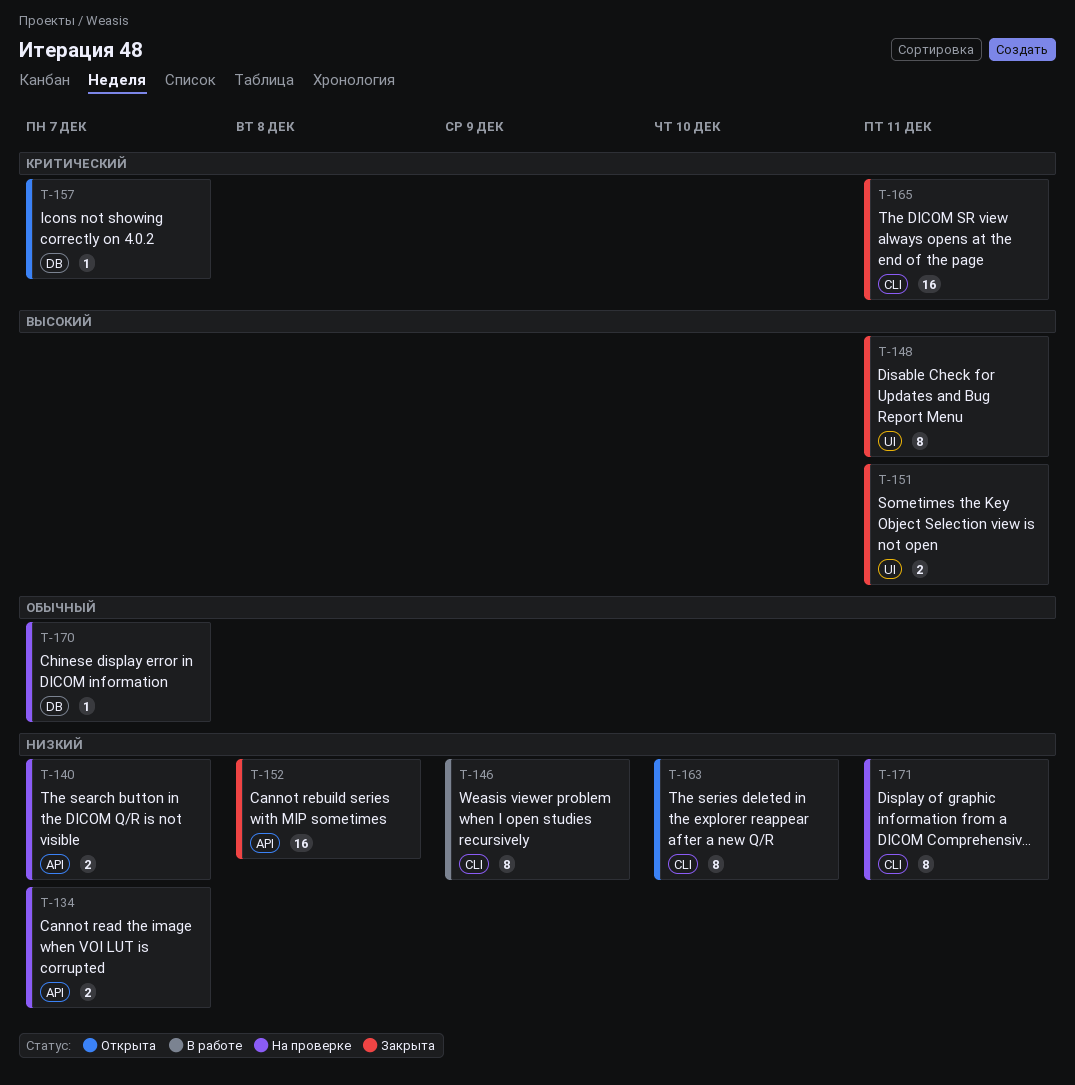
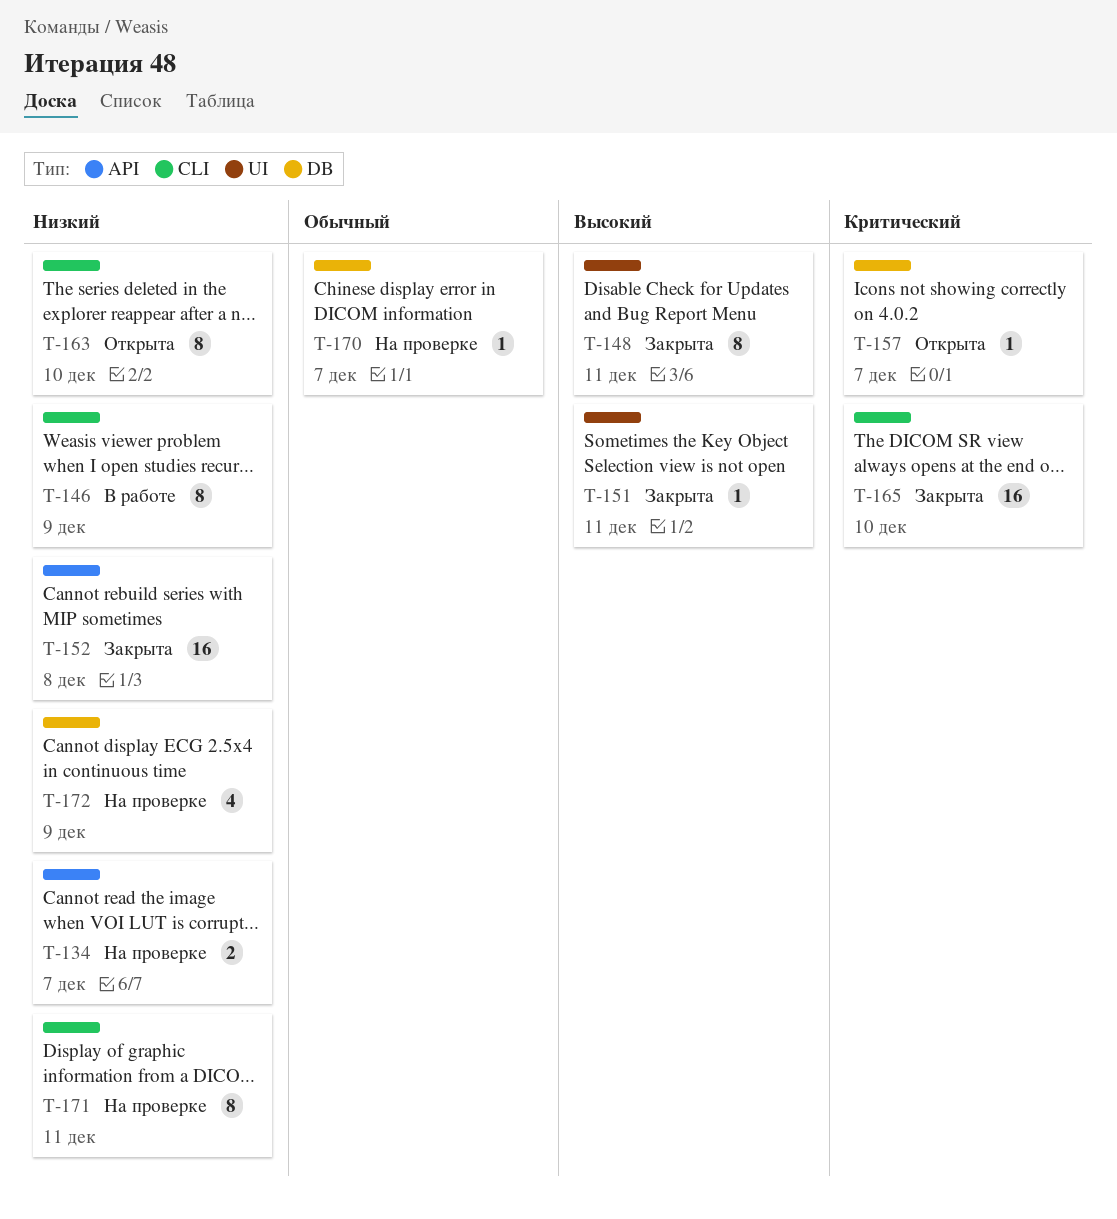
T-140: present -> none
T-151, estimate: 2 -> 1
T-165, due: Dec 11 -> Dec 10
T-172: none -> present

